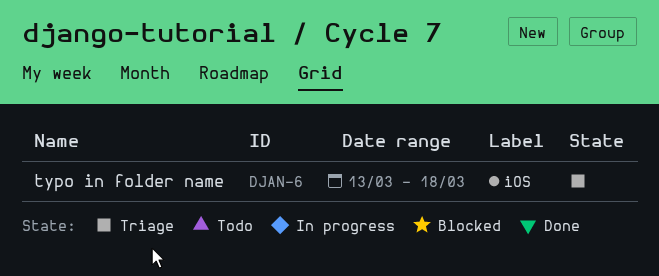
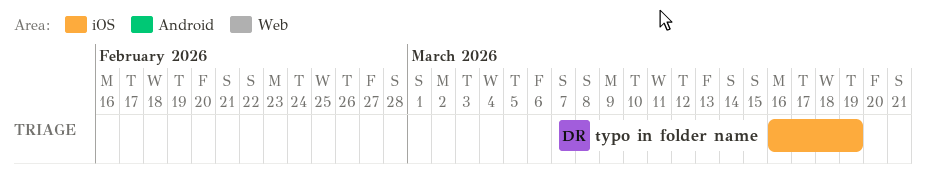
typo in folder name, start: Mar 13 -> Mar 16
typo in folder name, due: Mar 18 -> Mar 19

